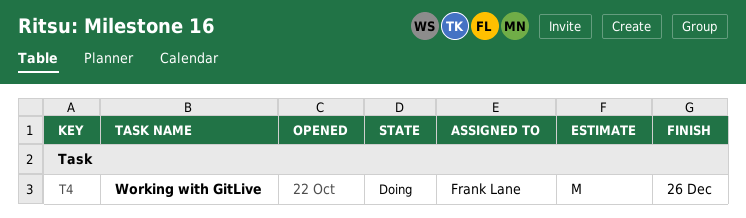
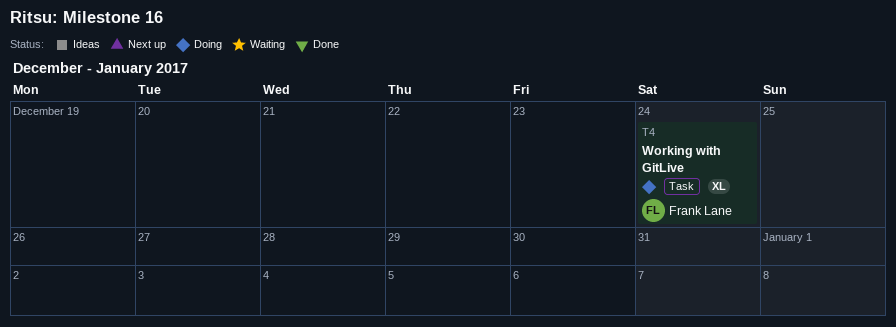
T4, estimate: M -> XL
T4, due: Dec 26 -> Dec 24

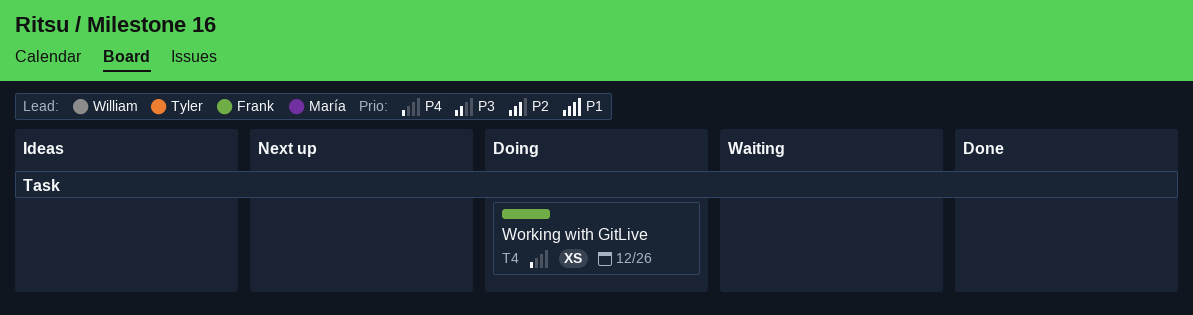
T4, estimate: XL -> XS
T4, due: Dec 24 -> Dec 26

